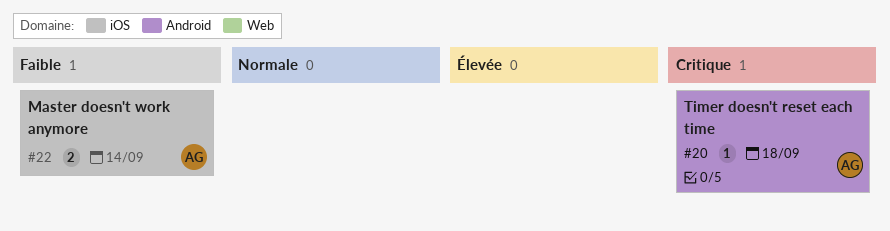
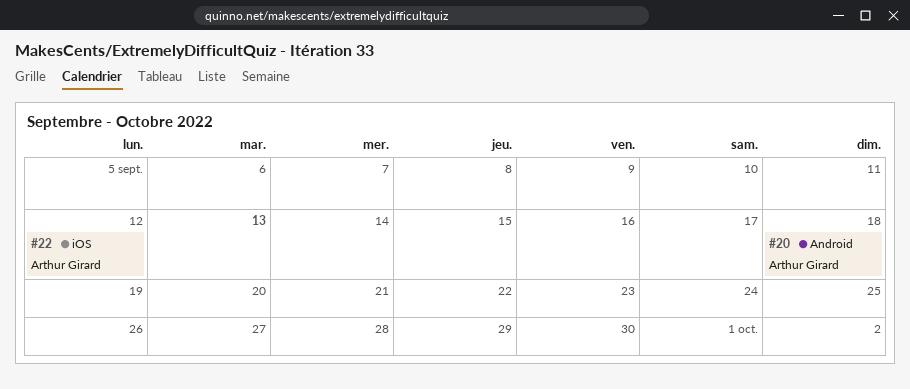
#22, due: Sep 14 -> Sep 12

